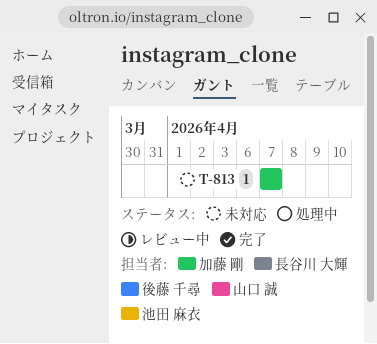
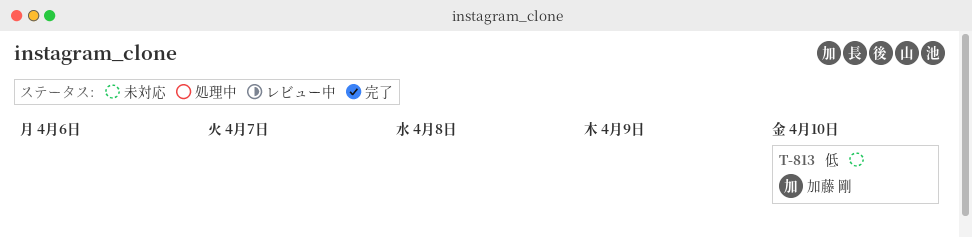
T-813, due: Apr 7 -> Apr 10

